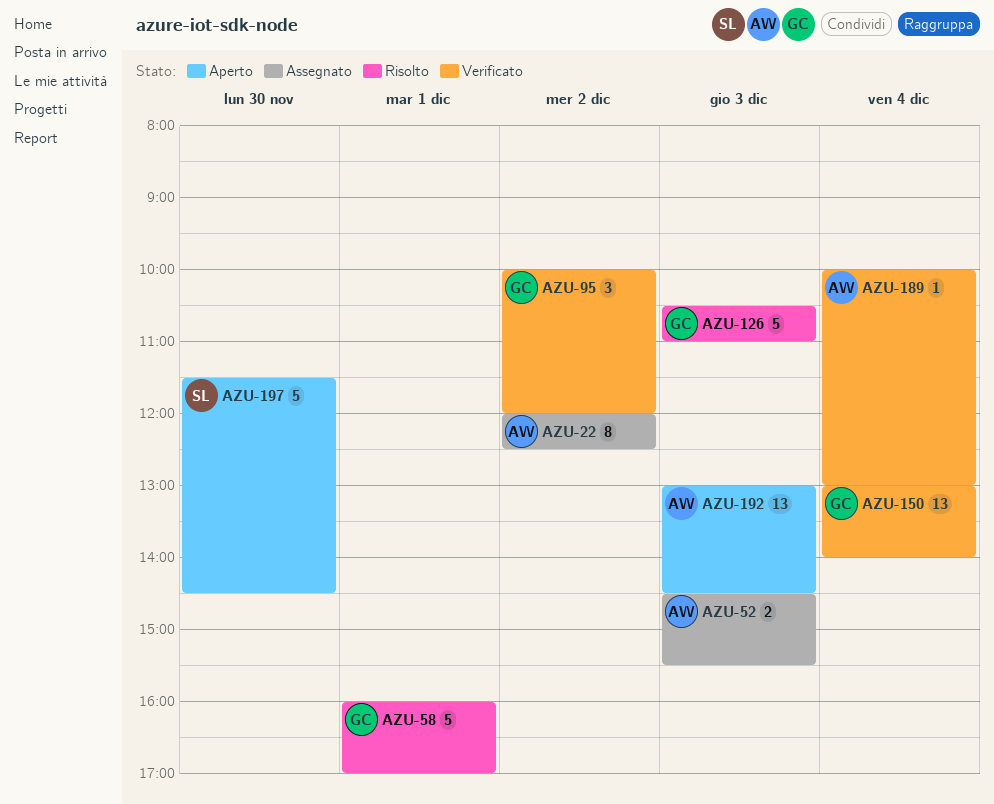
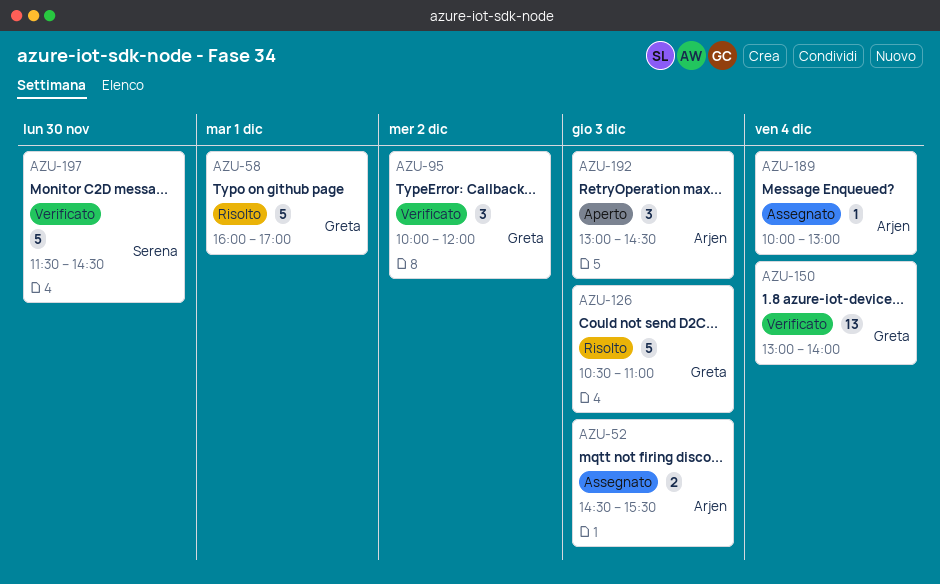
AZU-22: present -> none
AZU-189, status: Verificato -> Assegnato
AZU-192, estimate: 13 -> 3
AZU-197, status: Aperto -> Verificato

